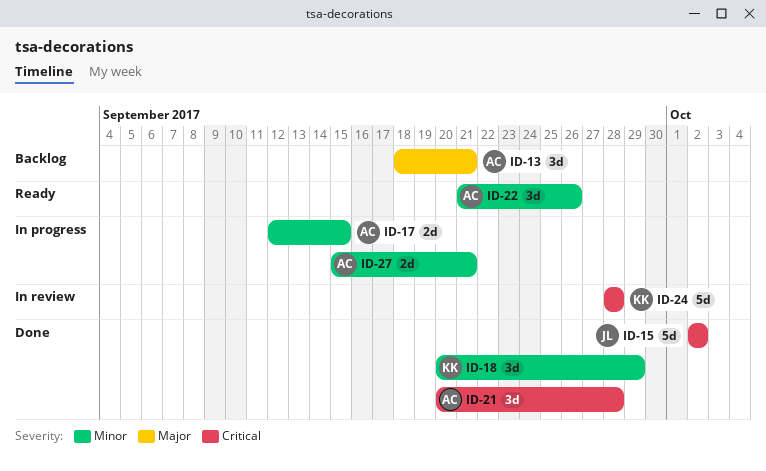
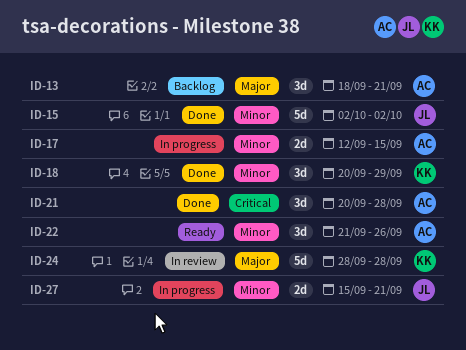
ID-15, priority: Critical -> Minor
ID-24, priority: Critical -> Major
ID-27, owner: AC -> JL

